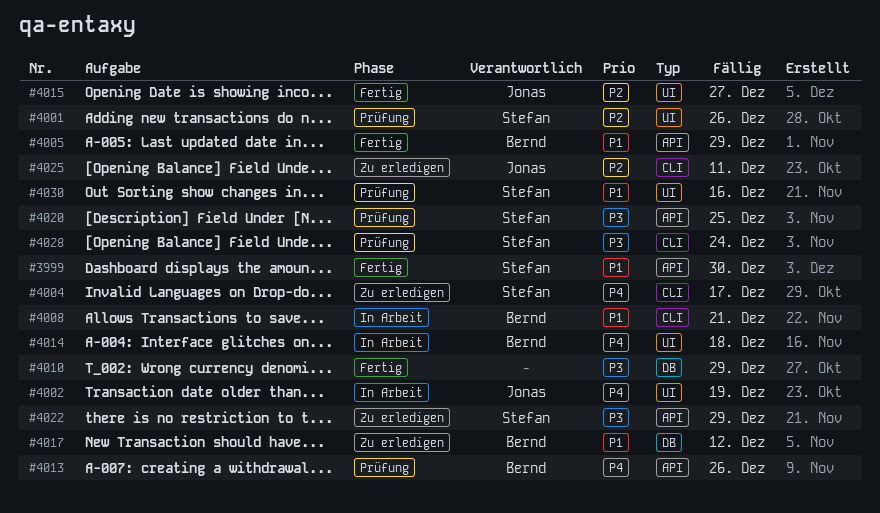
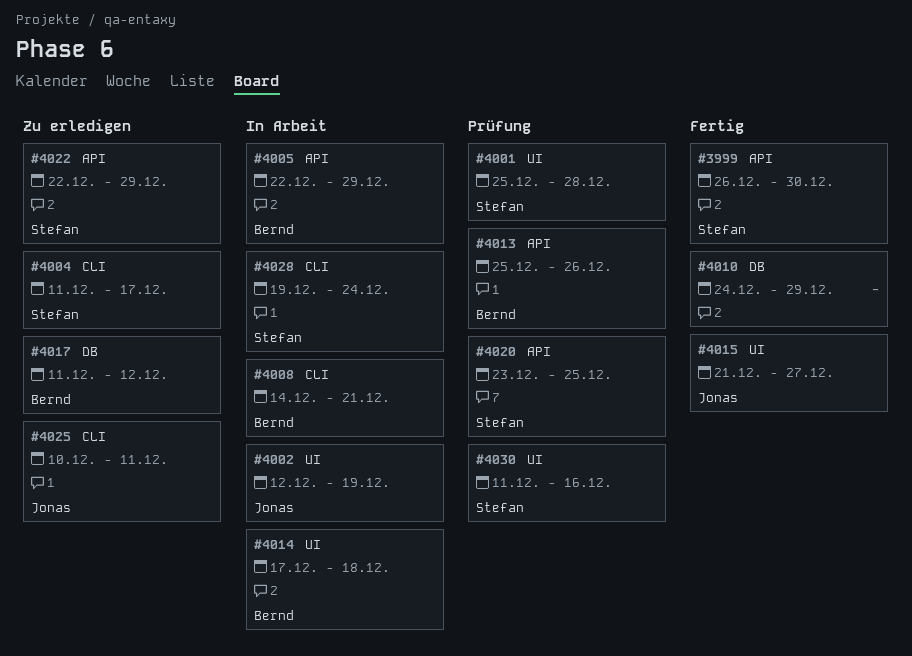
#4001, due: Dec 26 -> Dec 28
#4005, status: Fertig -> In Arbeit
#4028, status: Prüfung -> In Arbeit

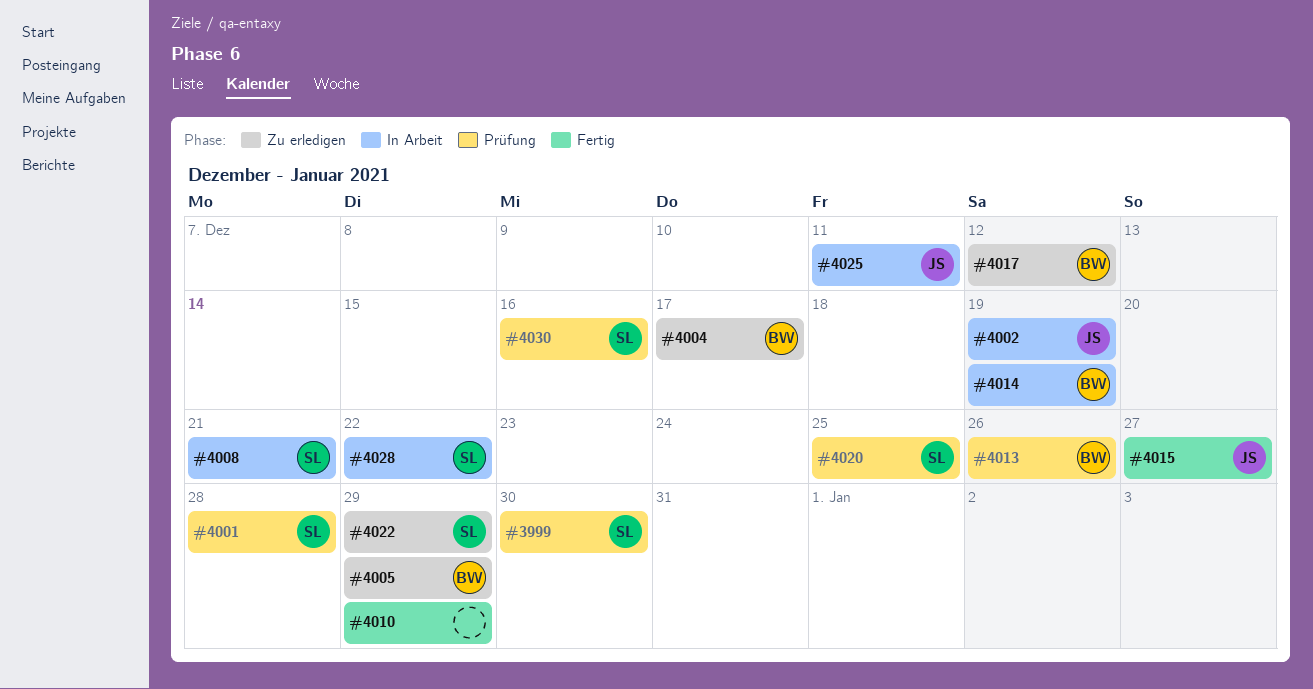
#3999, status: Fertig -> Prüfung
#4004, owner: Stefan -> Bernd
#4005, status: In Arbeit -> Zu erledigen
#4008, owner: Bernd -> Stefan
#4014, due: Dec 18 -> Dec 19
#4025, status: Zu erledigen -> In Arbeit
#4028, due: Dec 24 -> Dec 22

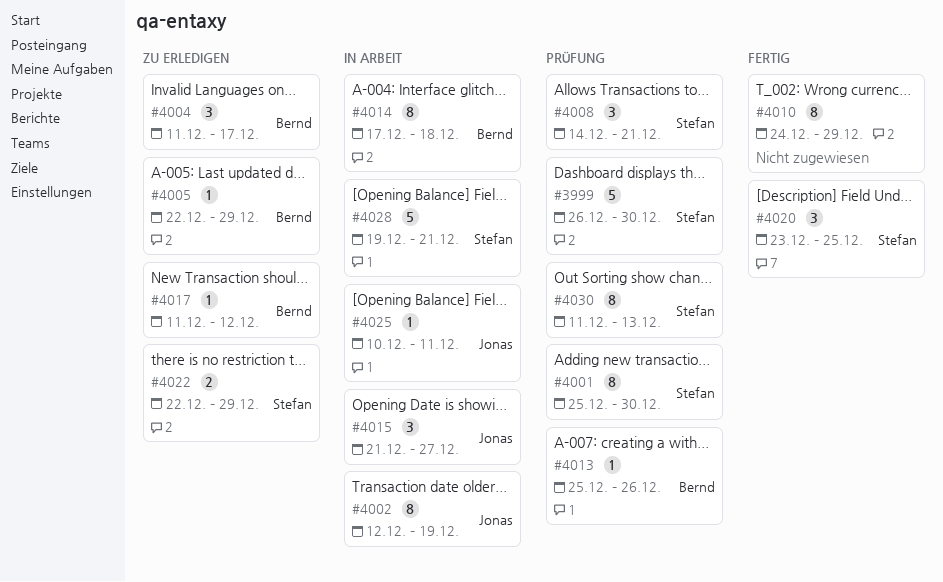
#4001, due: Dec 28 -> Dec 30
#4008, status: In Arbeit -> Prüfung
#4014, due: Dec 19 -> Dec 18
#4015, status: Fertig -> In Arbeit
#4020, status: Prüfung -> Fertig
#4028, due: Dec 22 -> Dec 21
#4030, due: Dec 16 -> Dec 13

